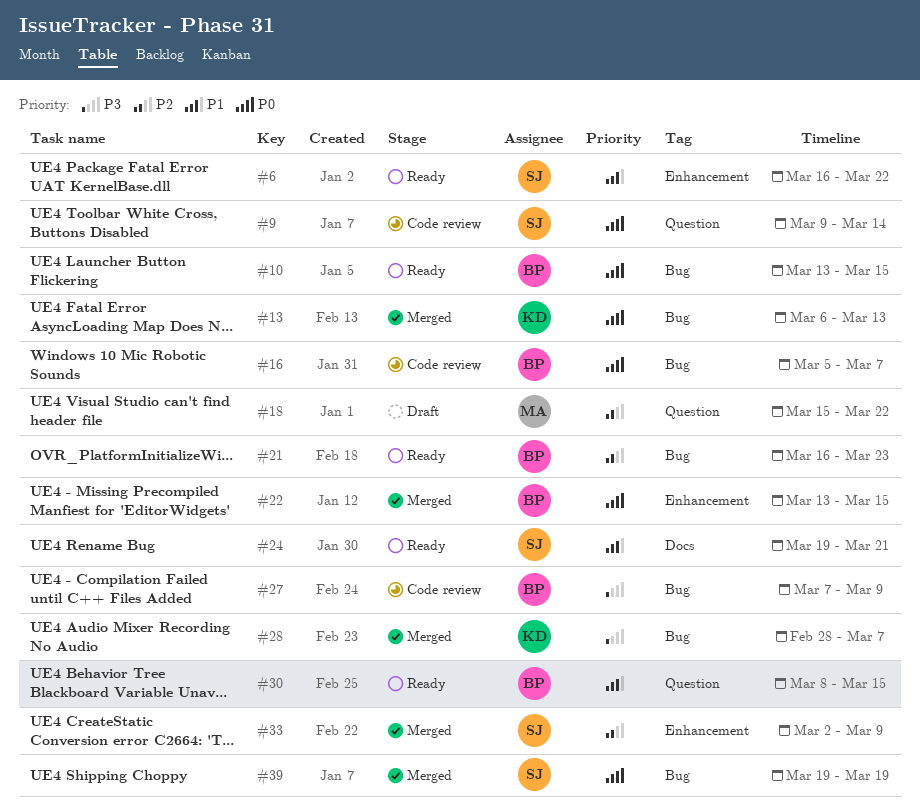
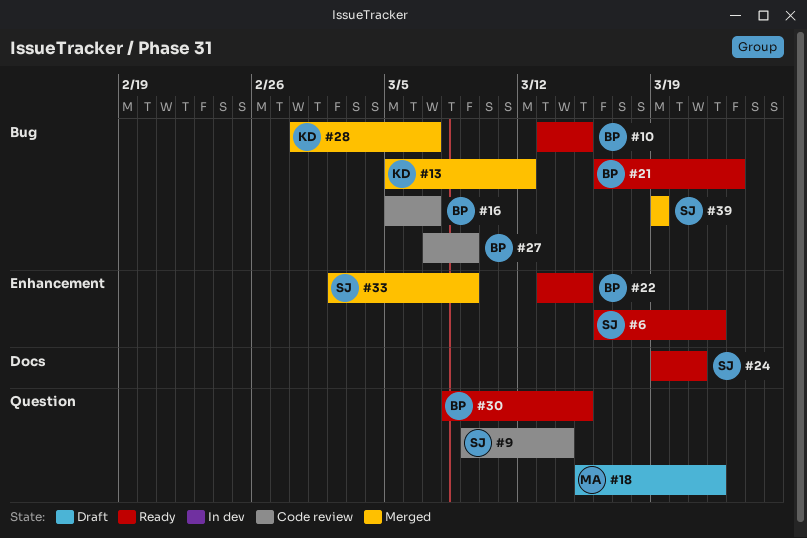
#13, start: Mar 6 -> Mar 5
#13, due: Mar 13 -> Mar 12
#22, status: Merged -> Ready

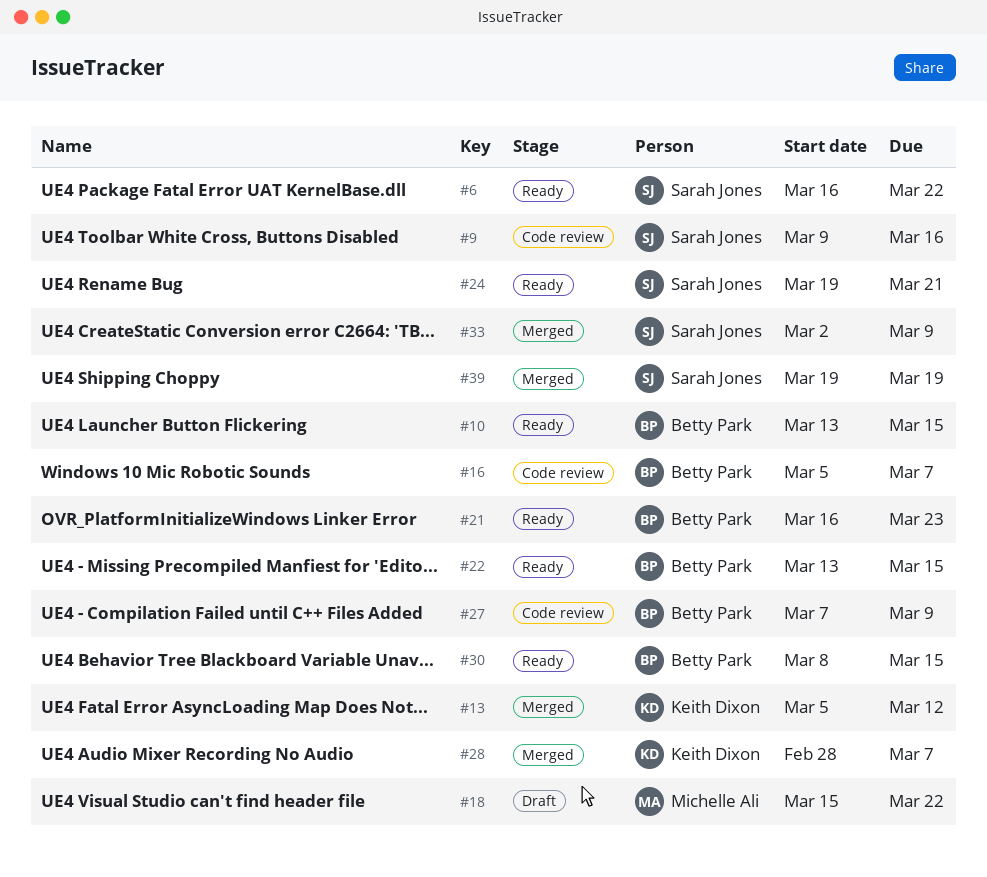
#9, due: Mar 14 -> Mar 16

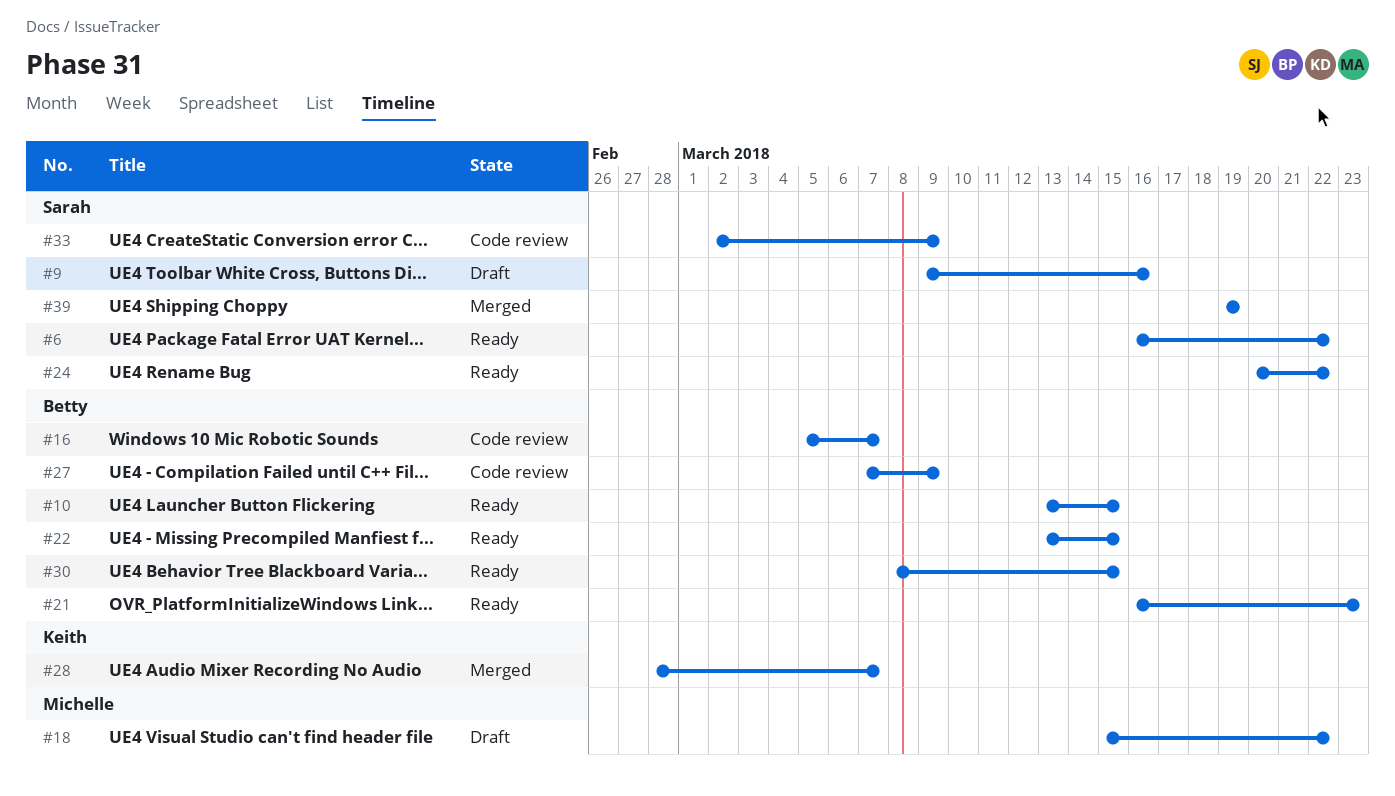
#9, status: Code review -> Draft
#13: present -> none
#24, start: Mar 19 -> Mar 20
#24, due: Mar 21 -> Mar 22
#33, status: Merged -> Code review

